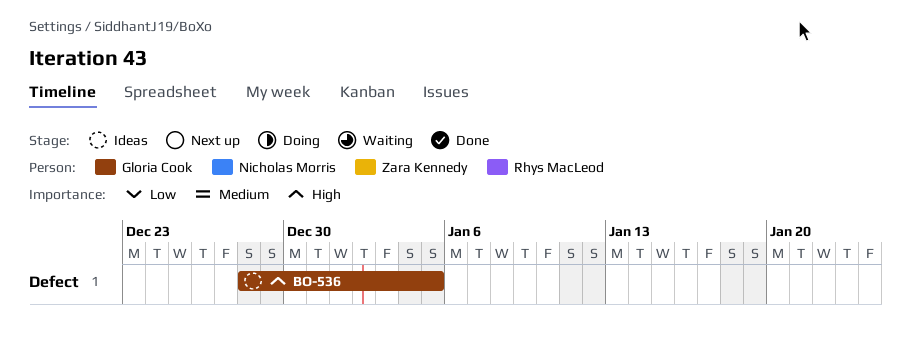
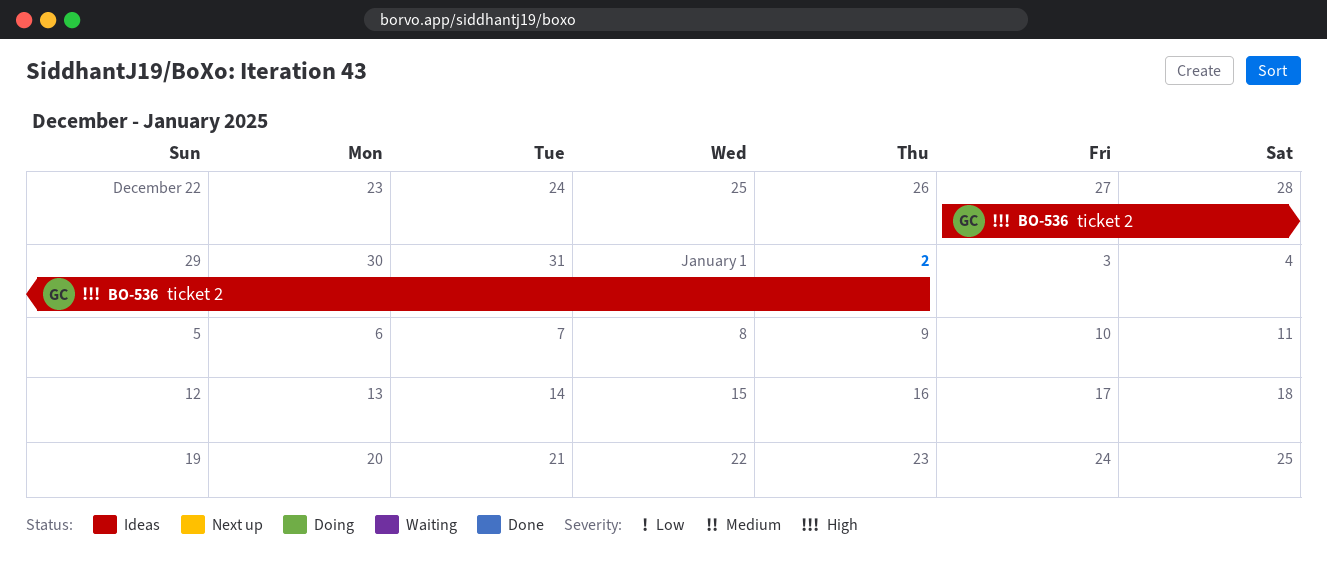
BO-536, start: Dec 28 -> Dec 27
BO-536, due: Jan 5 -> Jan 2

